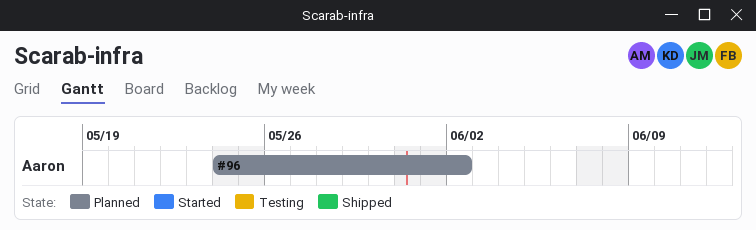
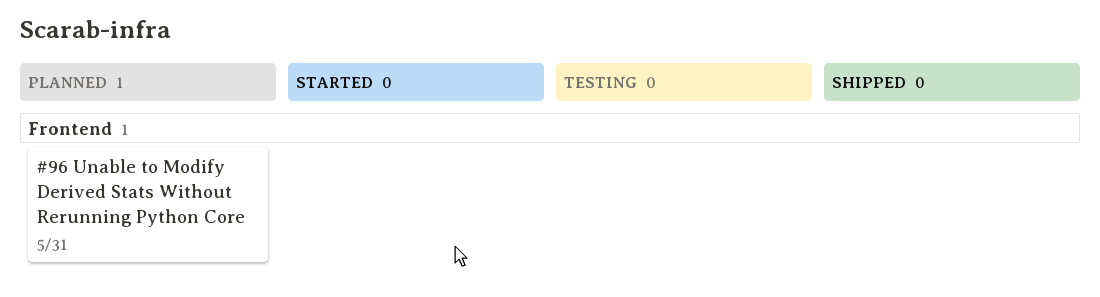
#96, due: Jun 2 -> May 31

